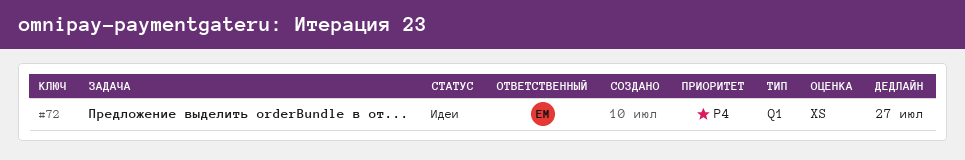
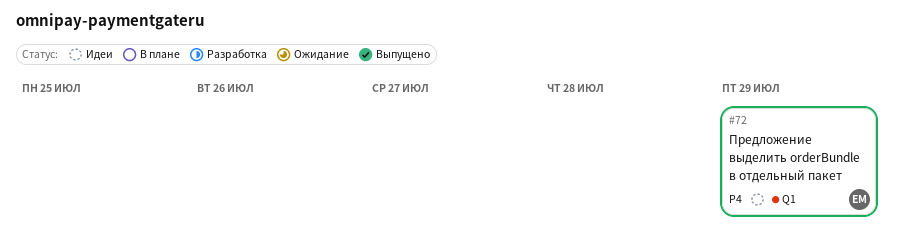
#72, due: Jul 27 -> Jul 29

